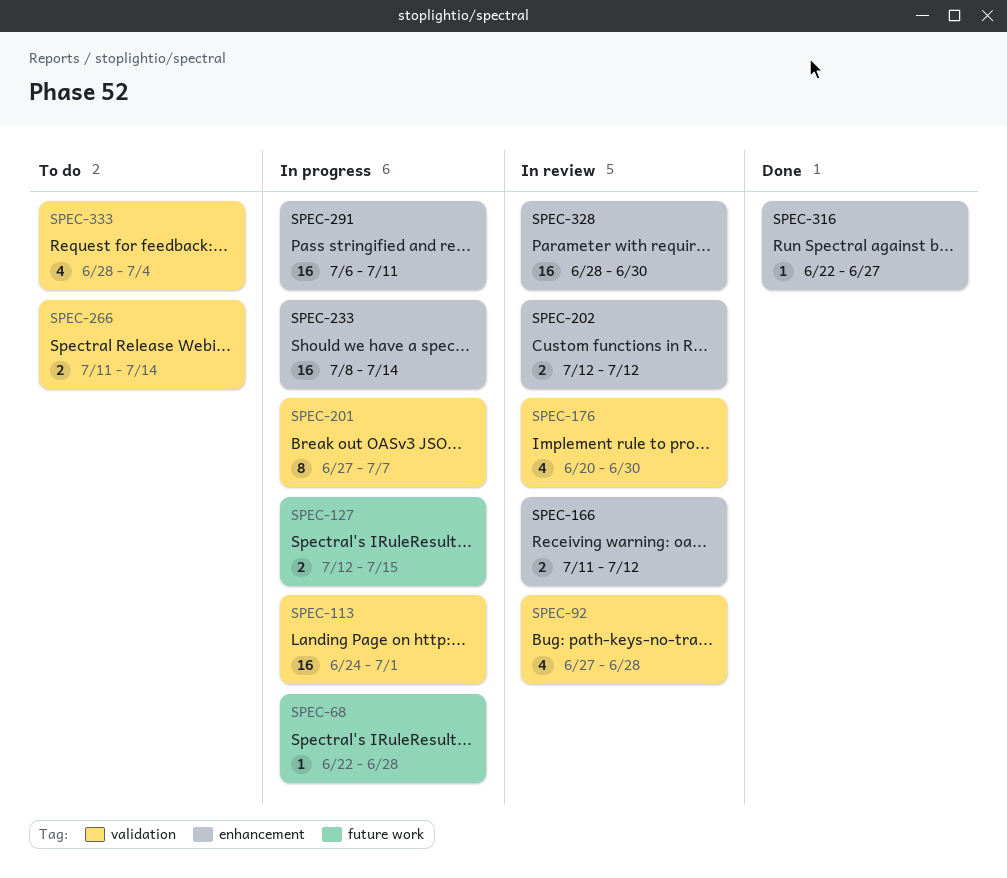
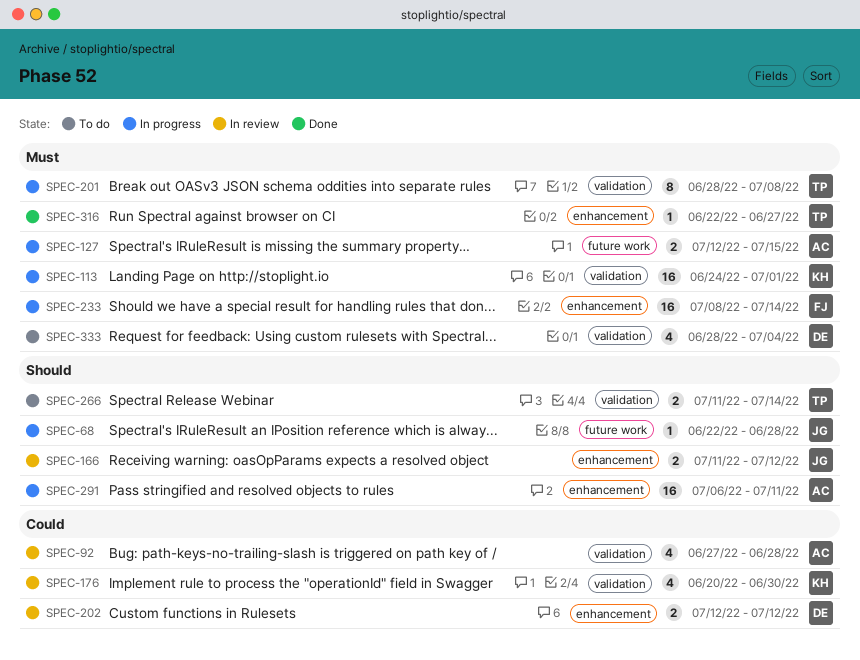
SPEC-201, start: Jun 27 -> Jun 28
SPEC-201, due: Jul 7 -> Jul 8
SPEC-328: present -> none

